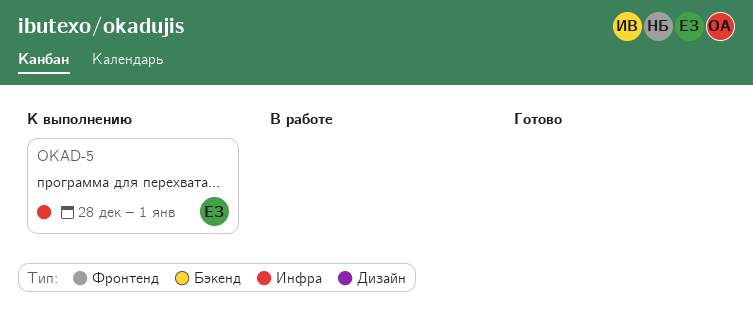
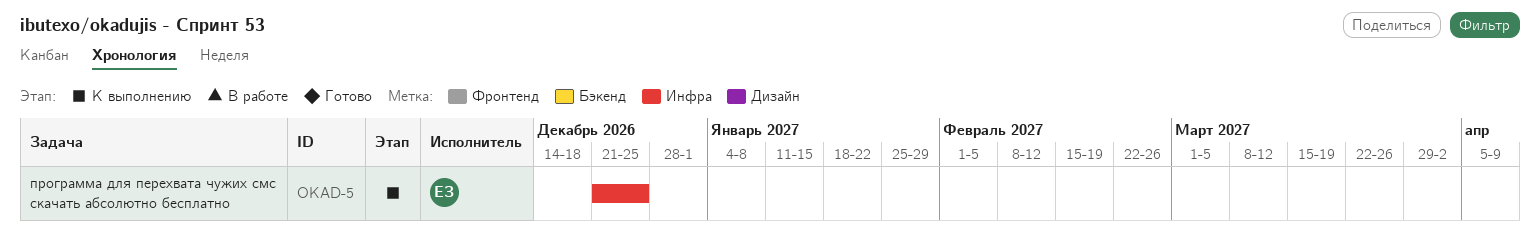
OKAD-5, start: Dec 28 -> Dec 21
OKAD-5, due: Jan 1 -> Dec 25

